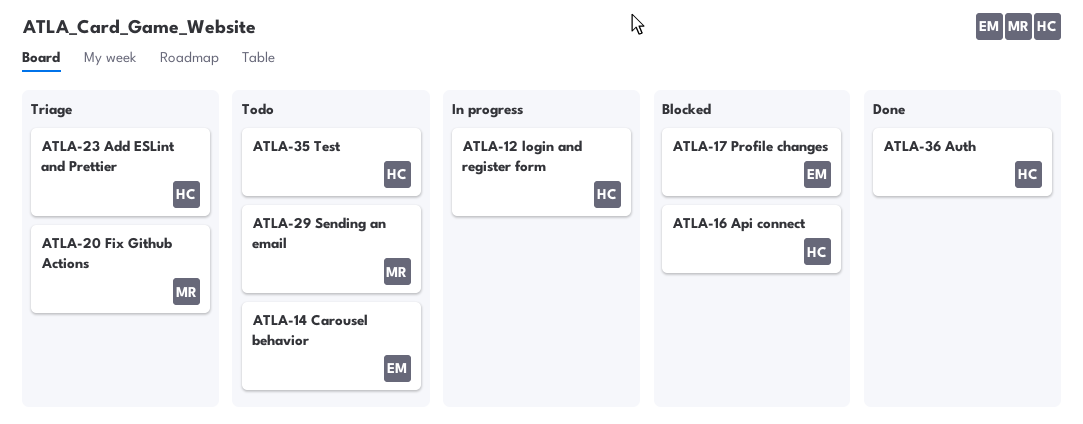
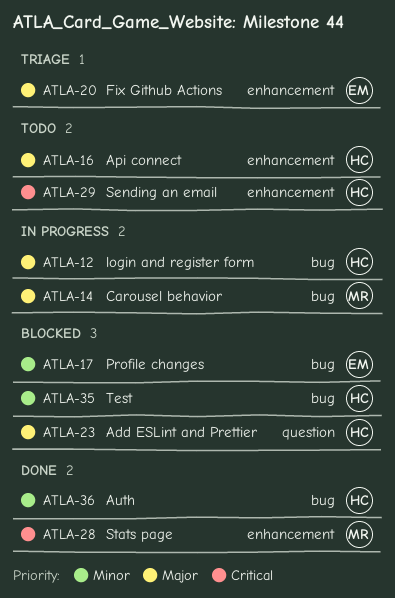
ATLA-14, status: Todo -> In progress
ATLA-14, owner: EM -> MR
ATLA-16, status: Blocked -> Todo
ATLA-20, owner: MR -> EM
ATLA-23, status: Triage -> Blocked
ATLA-28: none -> present
ATLA-29, owner: MR -> HC
ATLA-35, status: Todo -> Blocked

